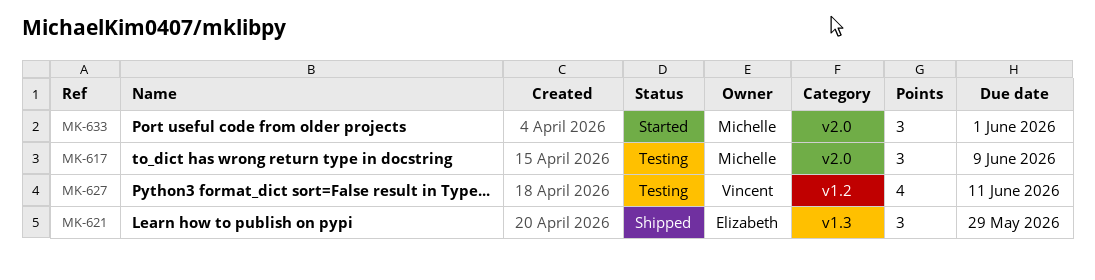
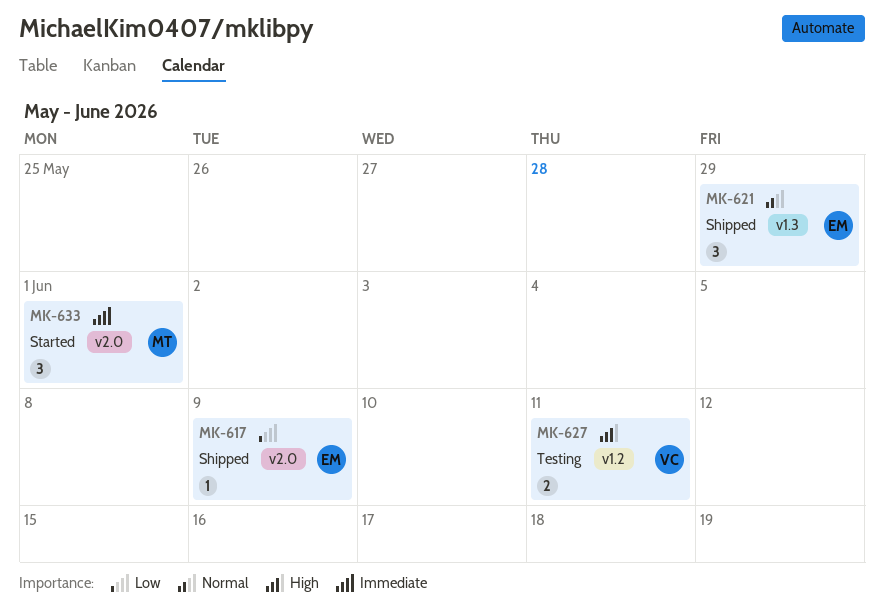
MK-617, status: Testing -> Shipped
MK-617, owner: Michelle -> Elizabeth
MK-617, estimate: 3 -> 1
MK-627, estimate: 4 -> 2

